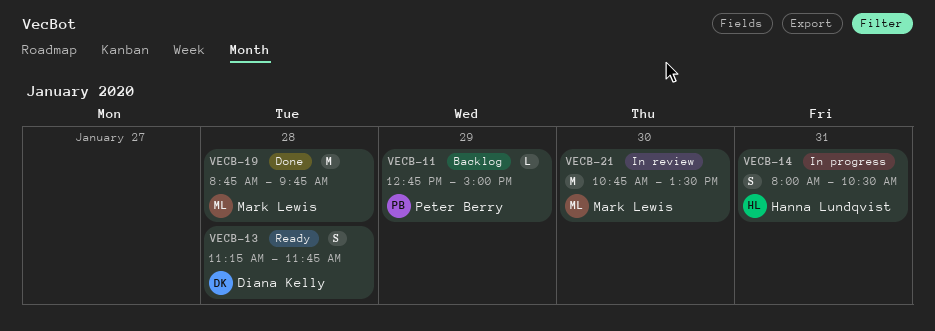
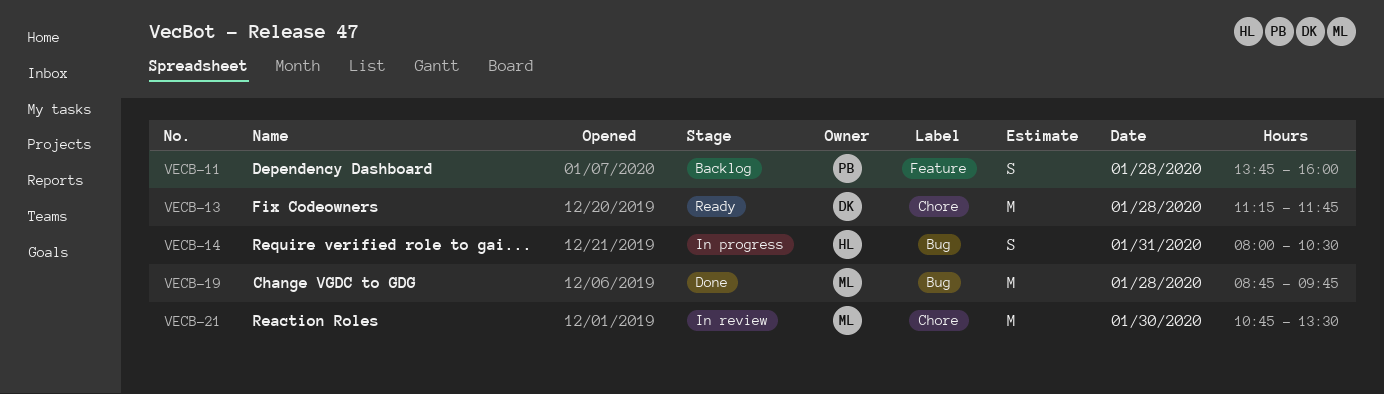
VECB-11, estimate: L -> S
VECB-11, day: Jan 29 -> Jan 28
VECB-11, begins: 12:45 -> 13:45
VECB-11, ends: 15:00 -> 16:00
VECB-13, estimate: S -> M

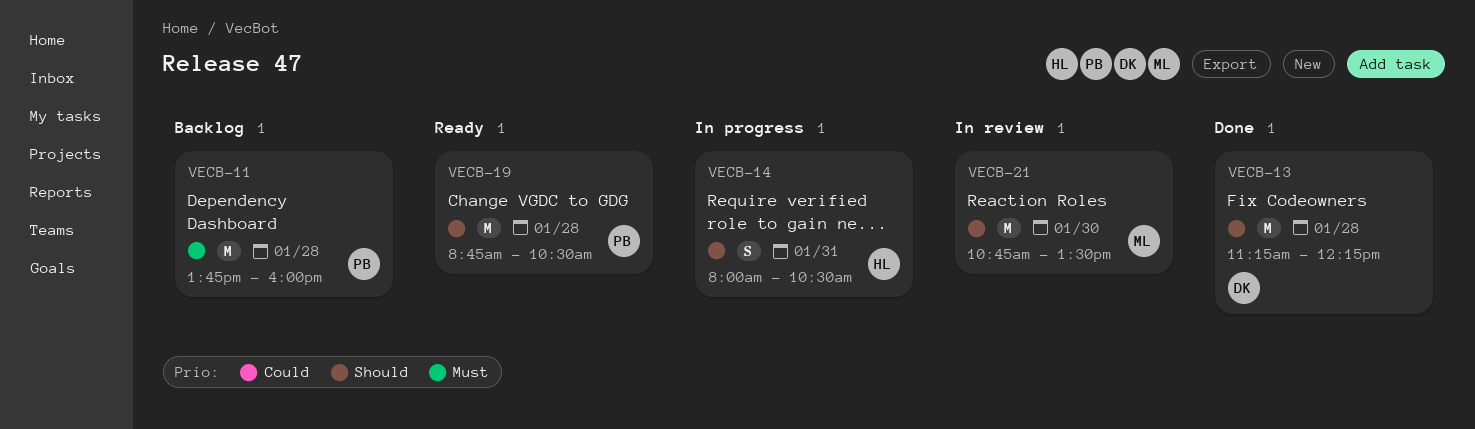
VECB-11, estimate: S -> M
VECB-13, status: Ready -> Done
VECB-13, ends: 11:45 -> 12:15
VECB-19, status: Done -> Ready
VECB-19, owner: ML -> PB
VECB-19, ends: 09:45 -> 10:30

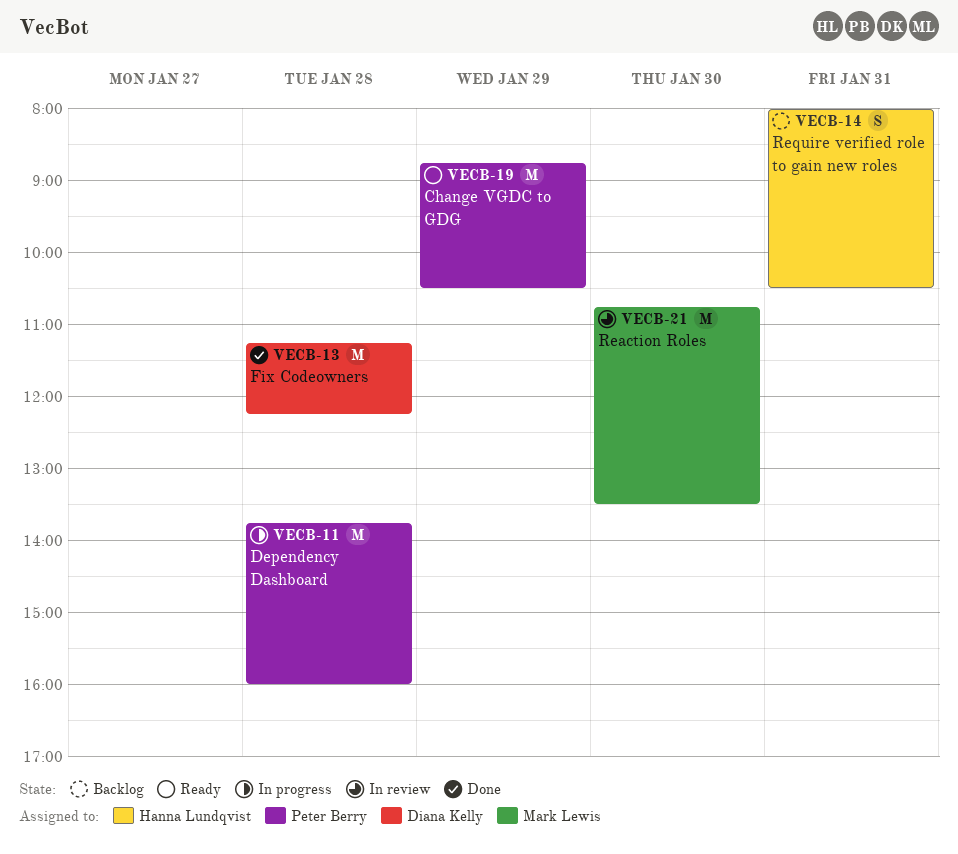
VECB-11, status: Backlog -> In progress
VECB-14, status: In progress -> Backlog
VECB-19, day: Jan 28 -> Jan 29

